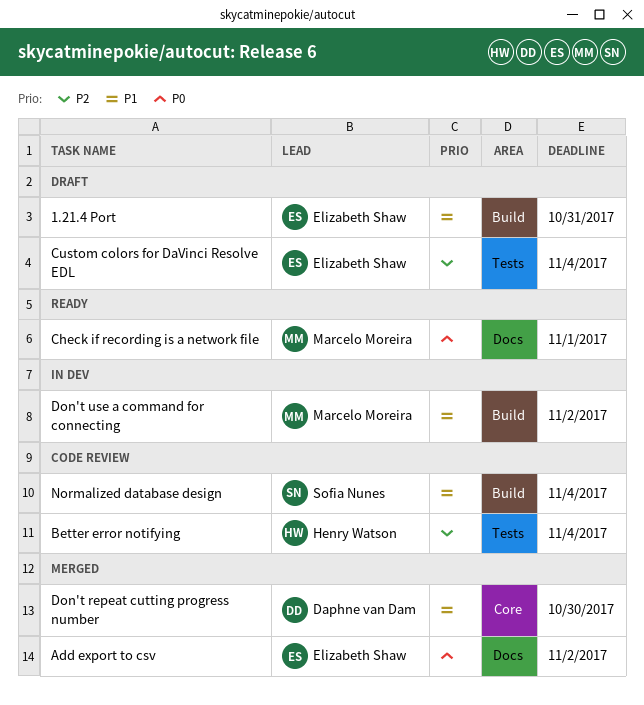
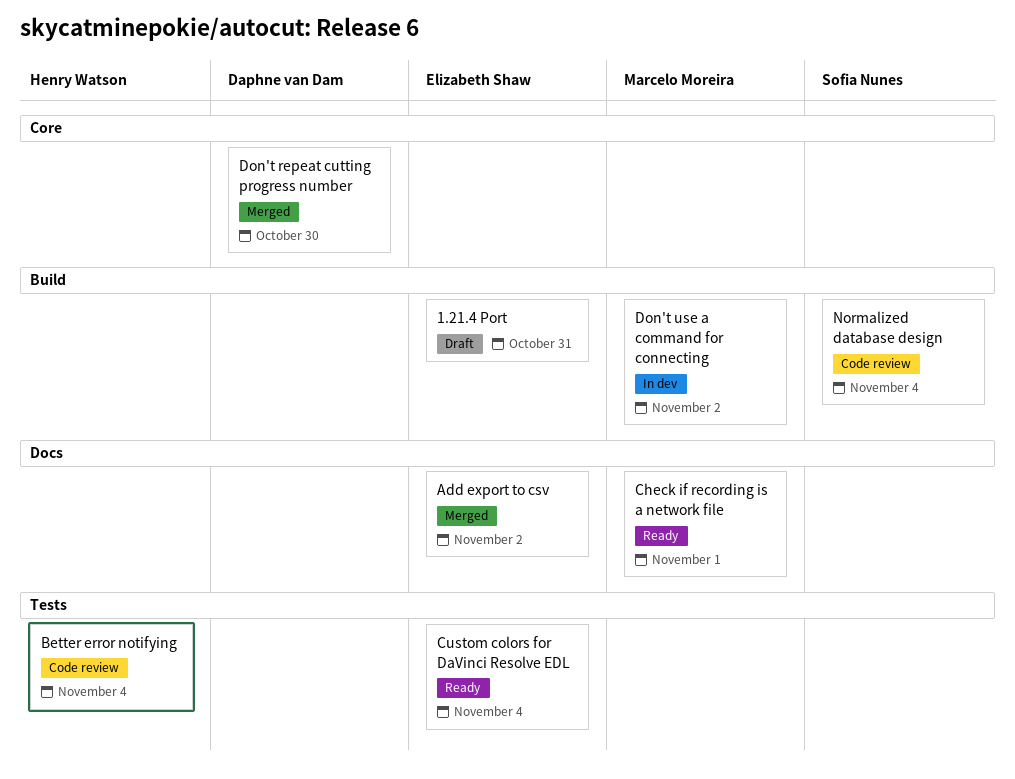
Custom colors for DaVinci Resolve EDL, status: Draft -> Ready

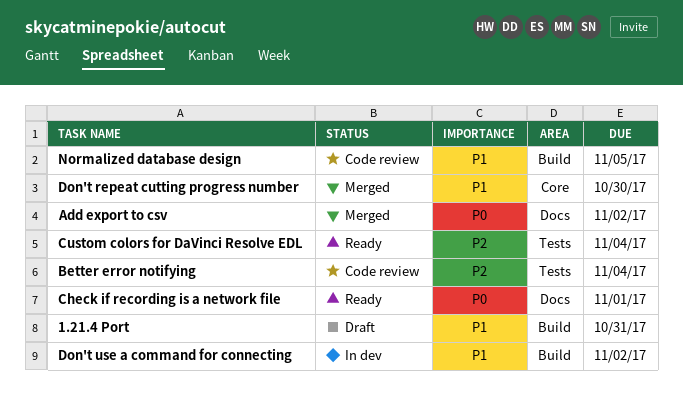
Normalized database design, due: Nov 4 -> Nov 5

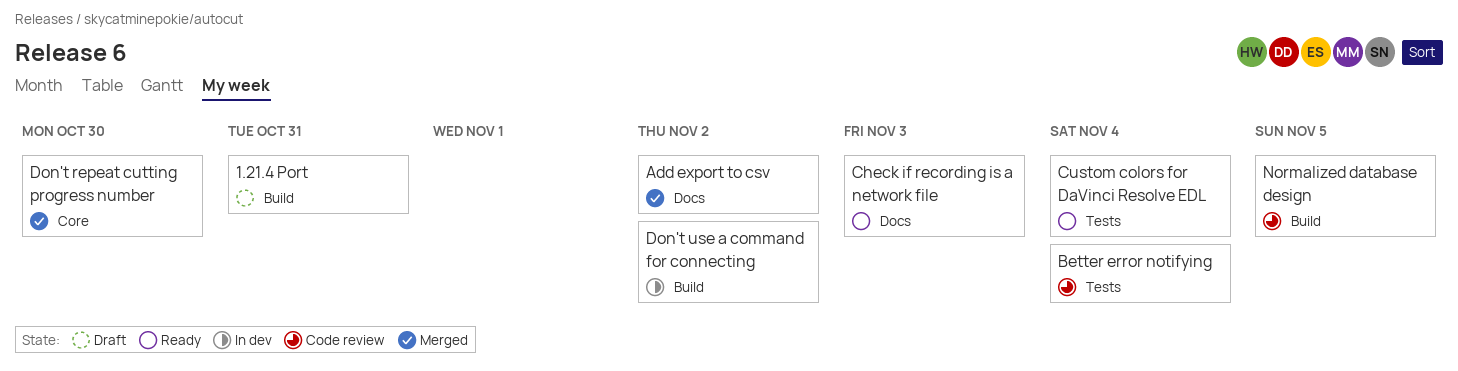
Check if recording is a network file, due: Nov 1 -> Nov 3

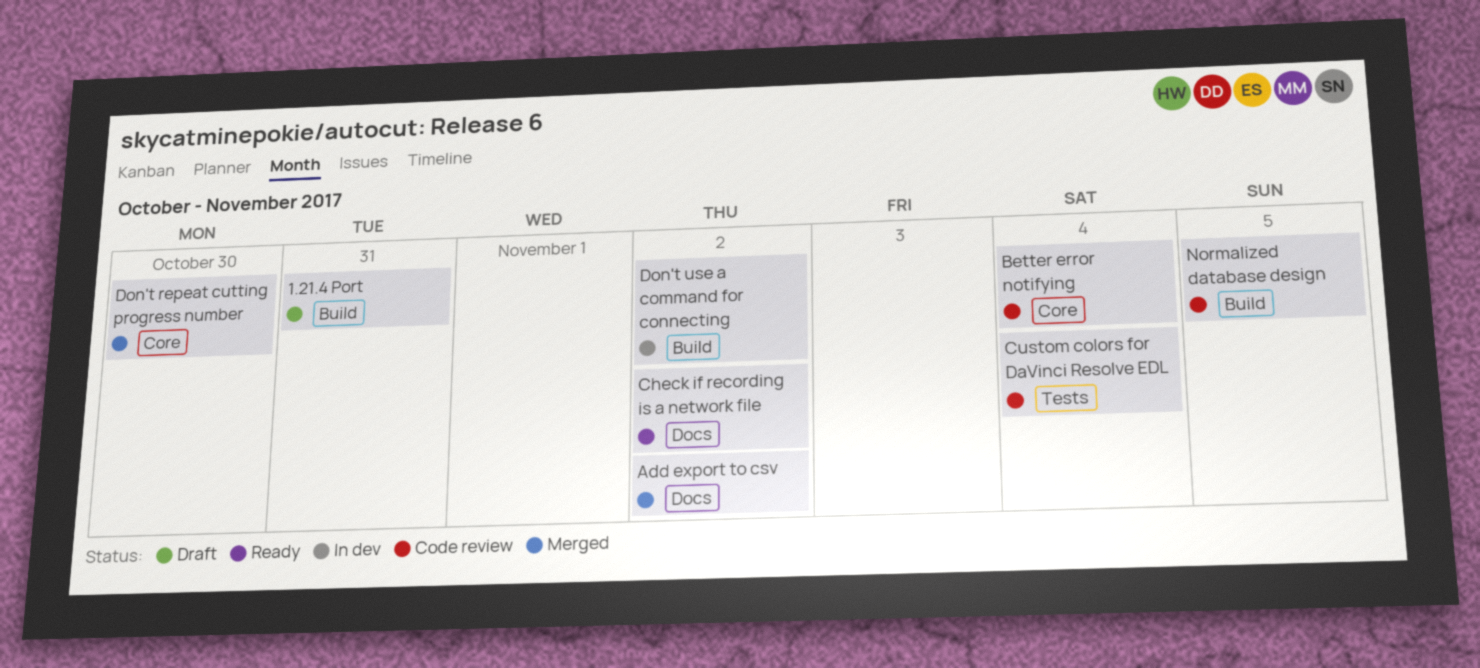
Better error notifying, label: Tests -> Core
Check if recording is a network file, due: Nov 3 -> Nov 2
Custom colors for DaVinci Resolve EDL, status: Ready -> Code review

